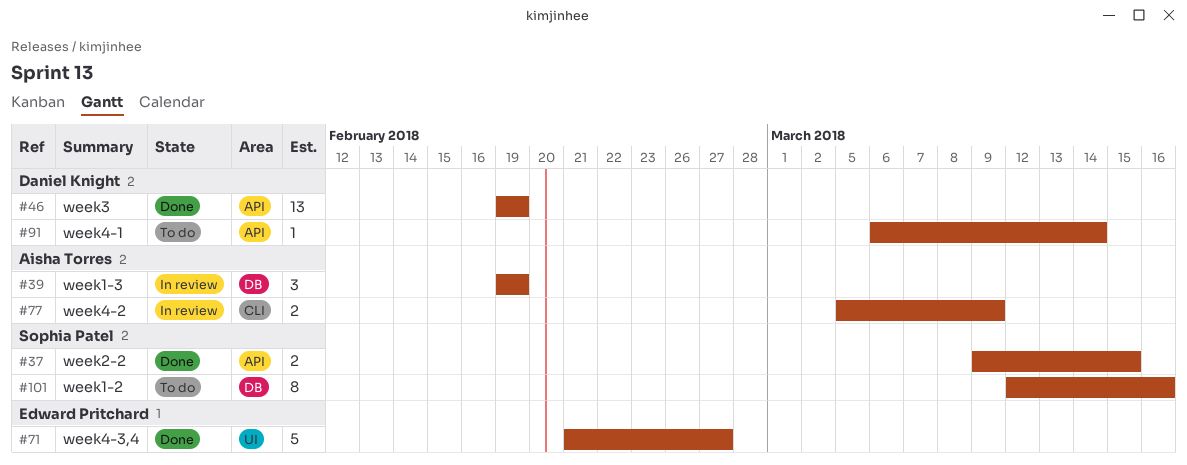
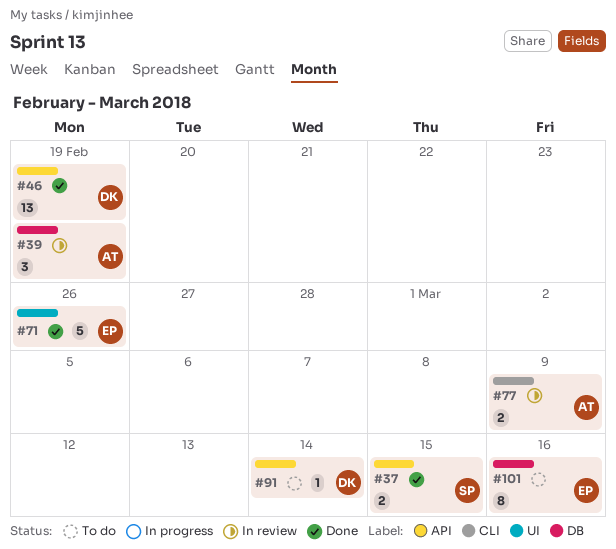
#71, due: Feb 27 -> Feb 26
#101, owner: Sophia Patel -> Edward Pritchard

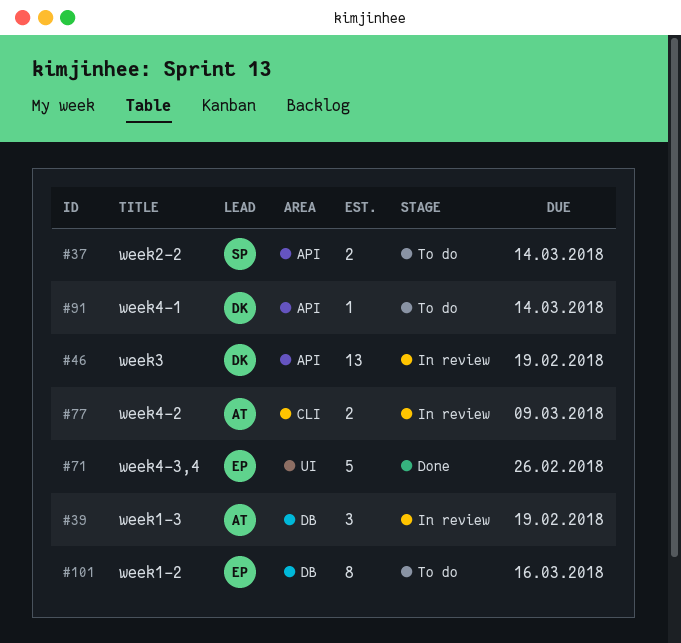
#37, status: Done -> To do
#37, due: Mar 15 -> Mar 14
#46, status: Done -> In review

